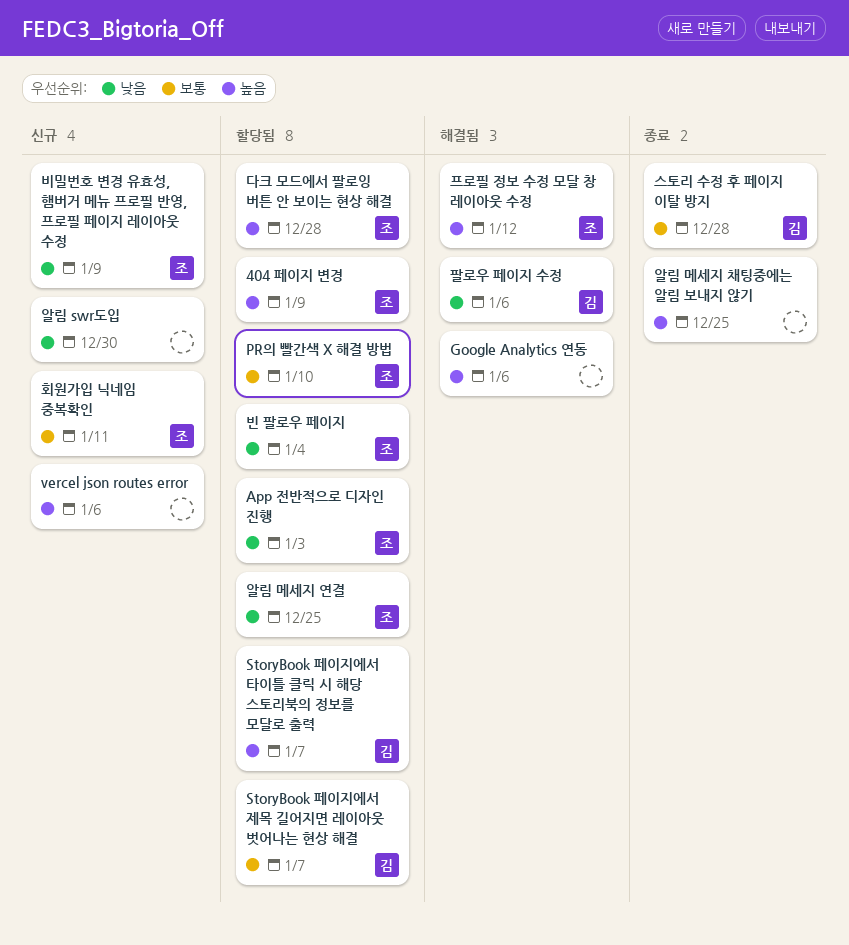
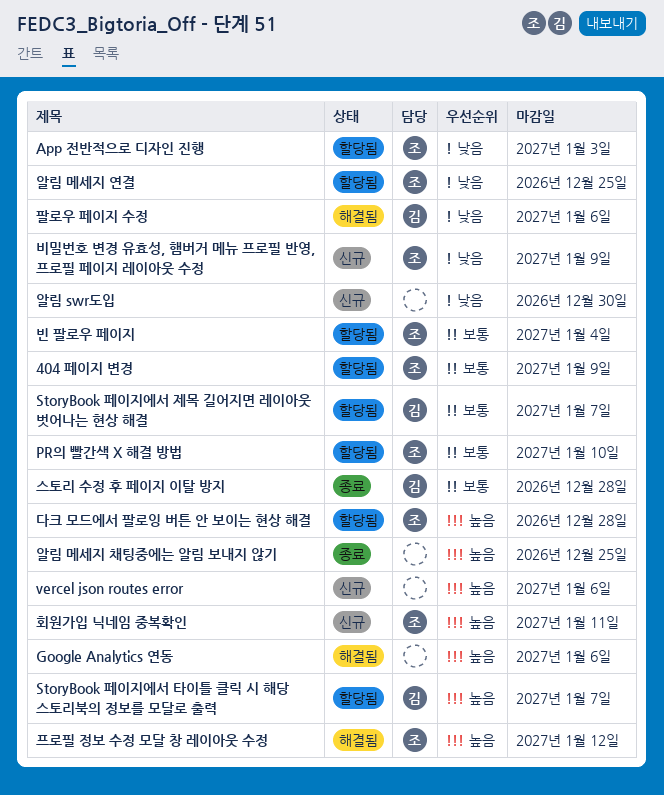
404 페이지 변경, priority: 높음 -> 보통
빈 팔로우 페이지, priority: 낮음 -> 보통
회원가입 닉네임 중복확인, priority: 보통 -> 높음

